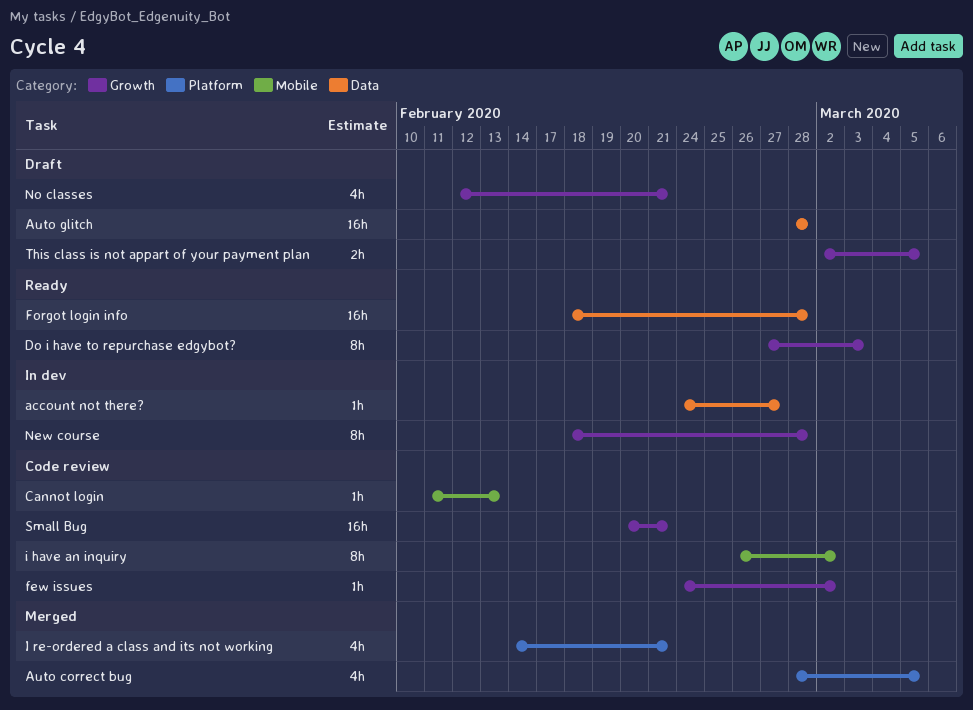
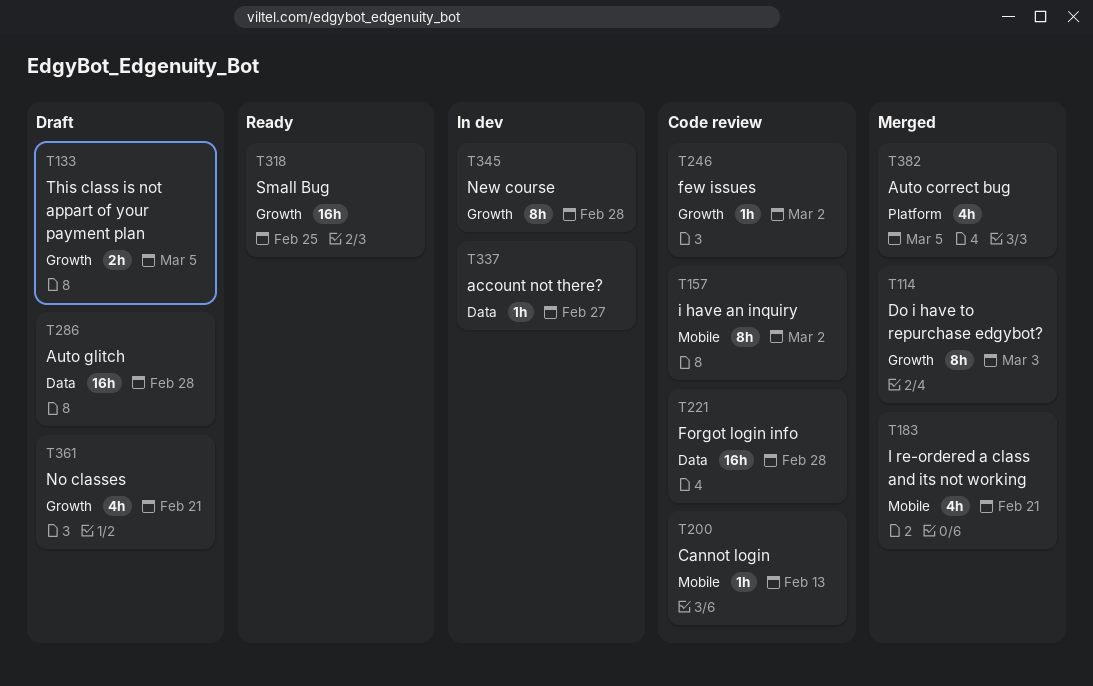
Do i have to repurchase edgybot?, status: Ready -> Merged
Forgot login info, status: Ready -> Code review
I re-ordered a class and its not working, label: Platform -> Mobile
Small Bug, status: Code review -> Ready
Small Bug, due: Feb 21 -> Feb 25

